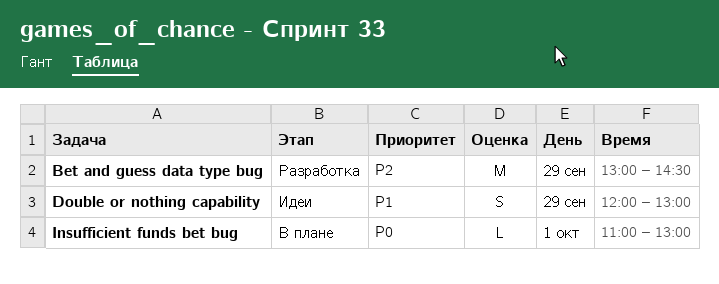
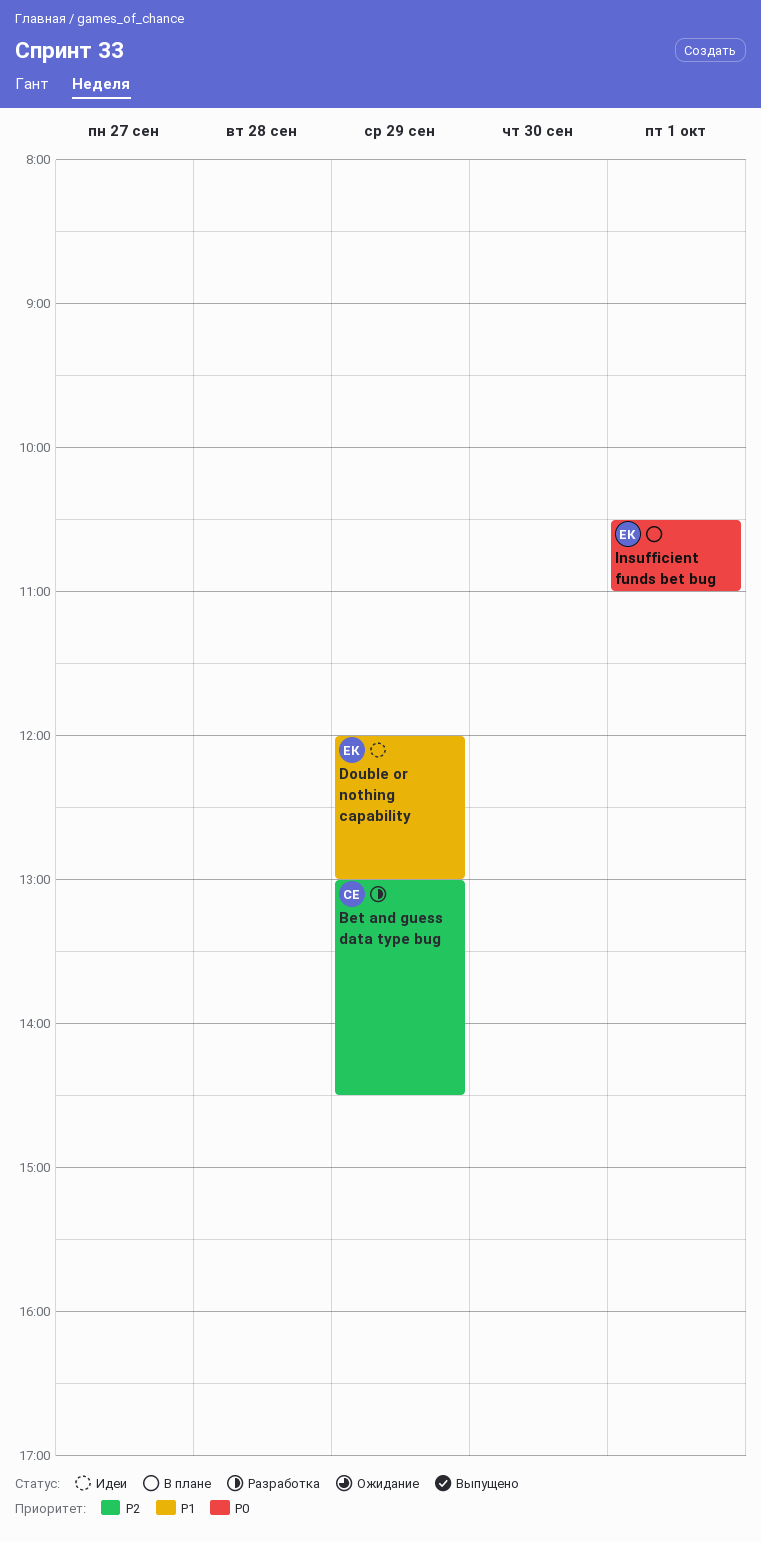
Insufficient funds bet bug, begins: 11:00 -> 10:30
Insufficient funds bet bug, ends: 13:00 -> 11:00

